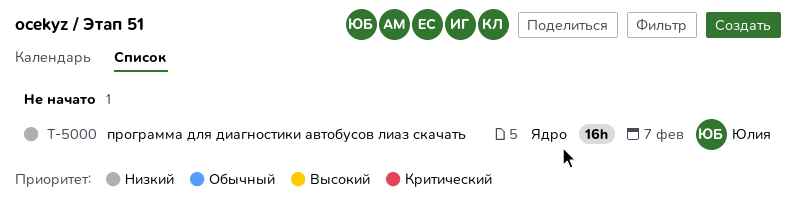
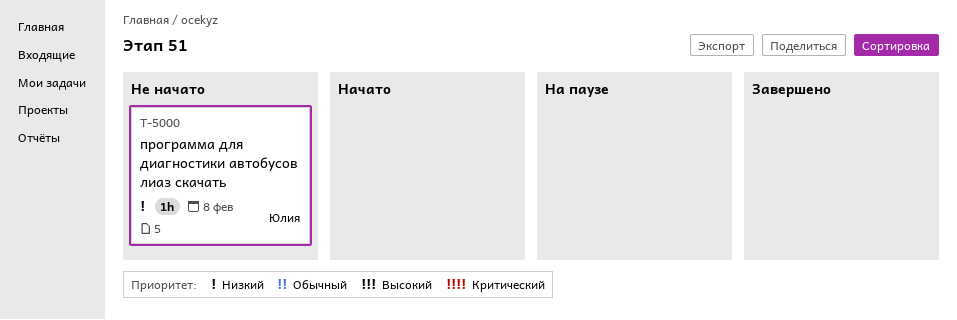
T-5000, estimate: 16h -> 1h
T-5000, due: Feb 7 -> Feb 8

